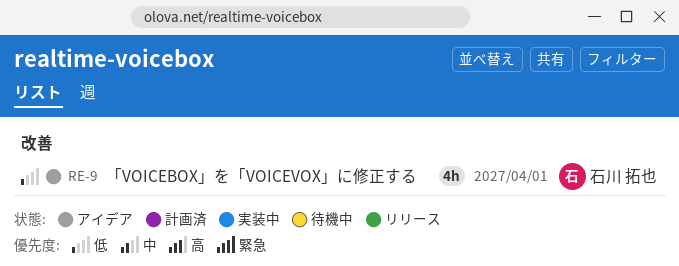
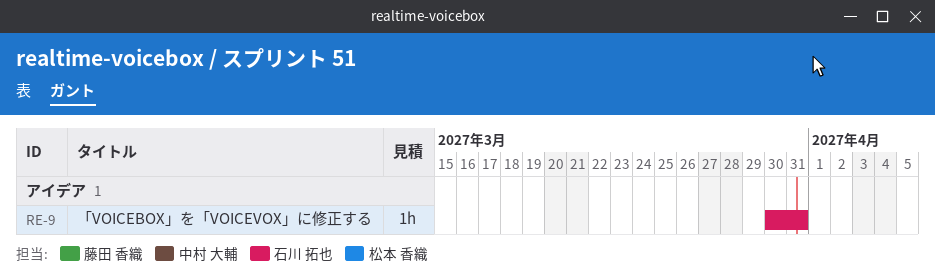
RE-9, estimate: 4h -> 1h
RE-9, due: Apr 1 -> Mar 31

